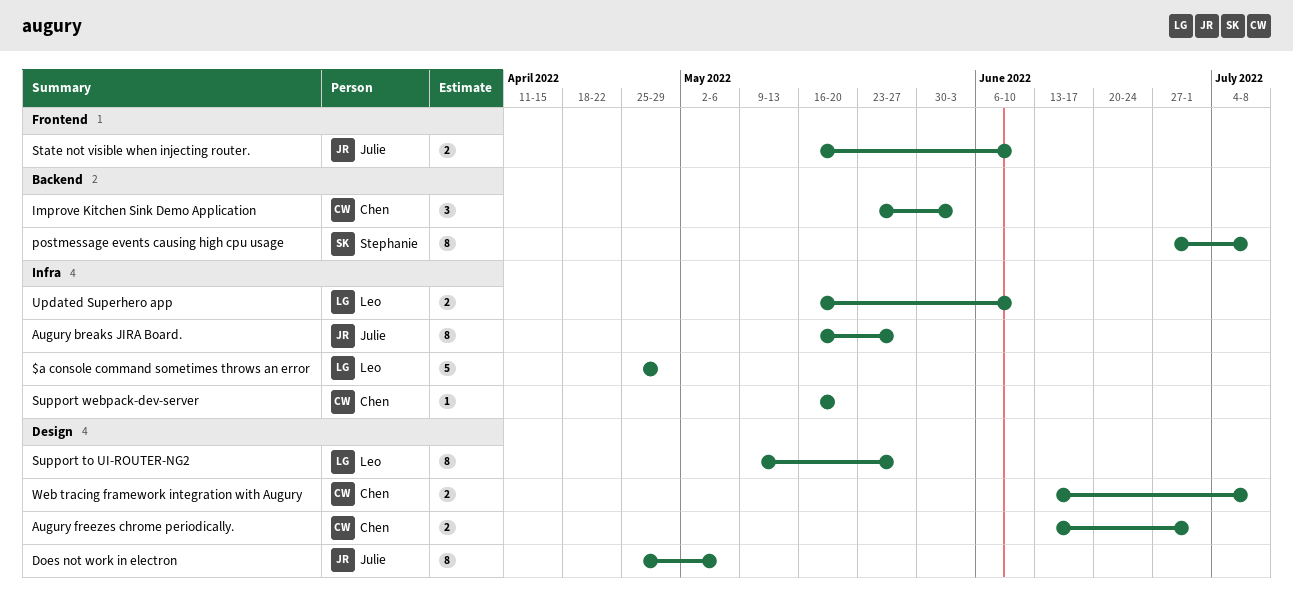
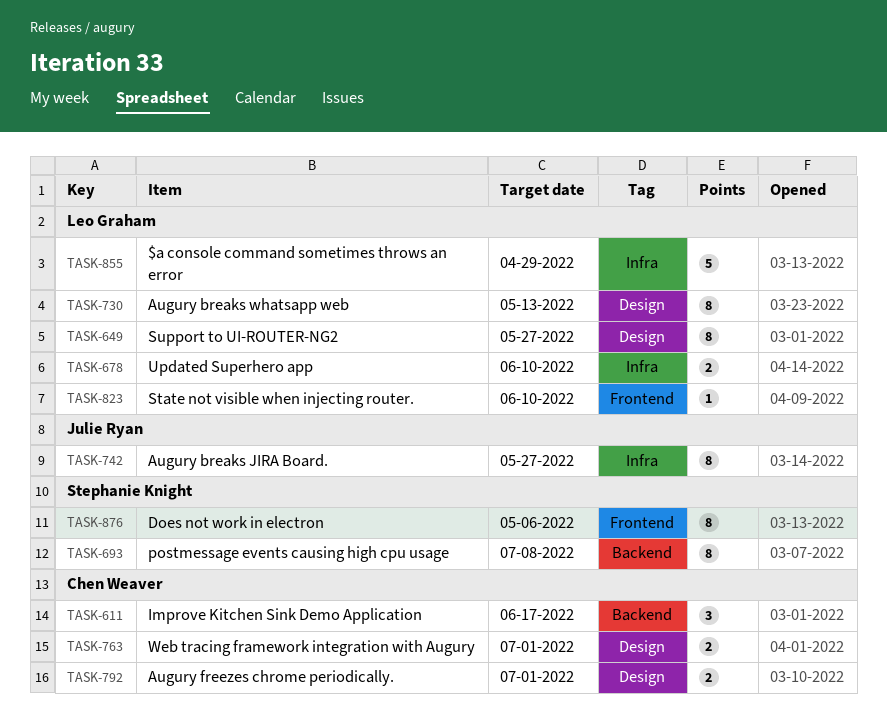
Augury breaks whatsapp web: none -> present
Does not work in electron, owner: Julie Ryan -> Stephanie Knight
Does not work in electron, label: Design -> Frontend
Improve Kitchen Sink Demo Application, due: Jun 3 -> Jun 17
State not visible when injecting router., owner: Julie Ryan -> Leo Graham
State not visible when injecting router., estimate: 2 -> 1
Support webpack-dev-server: present -> none
Web tracing framework integration with Augury, due: Jul 8 -> Jul 1

